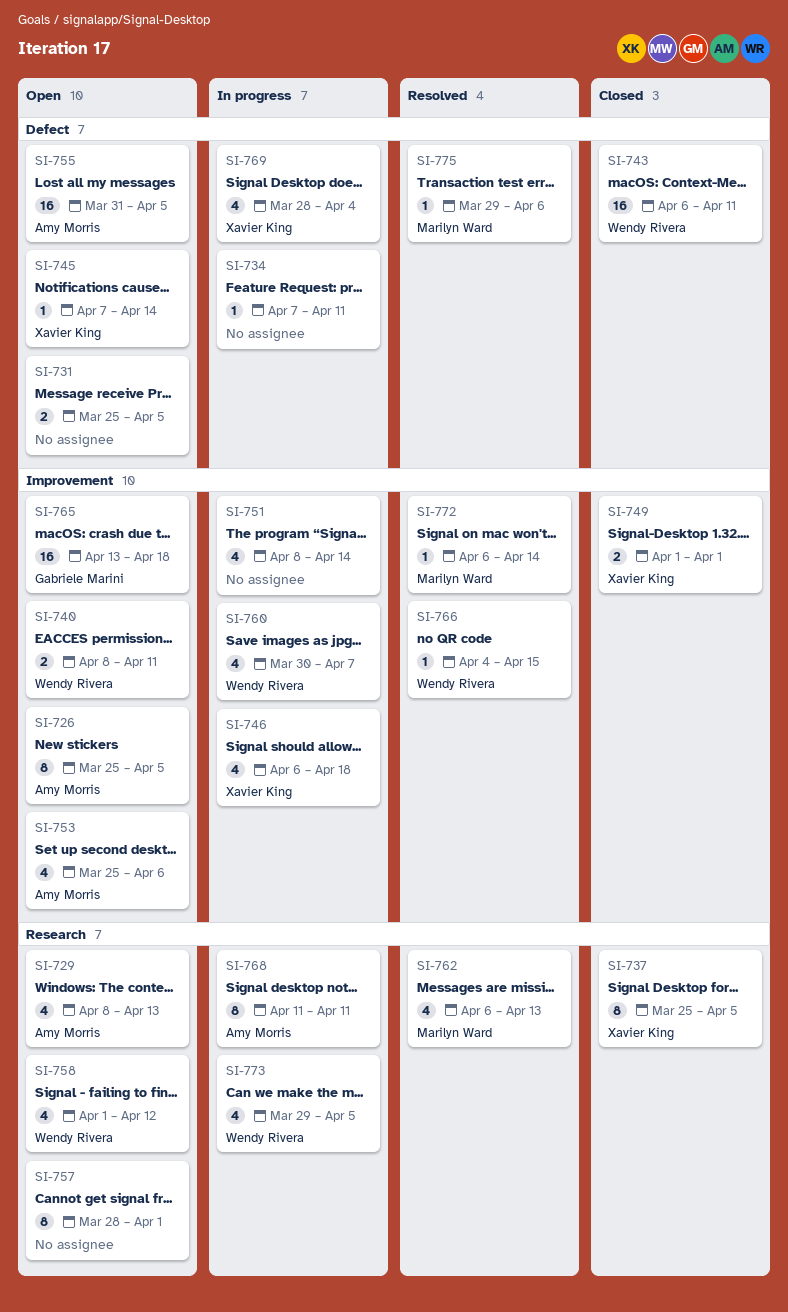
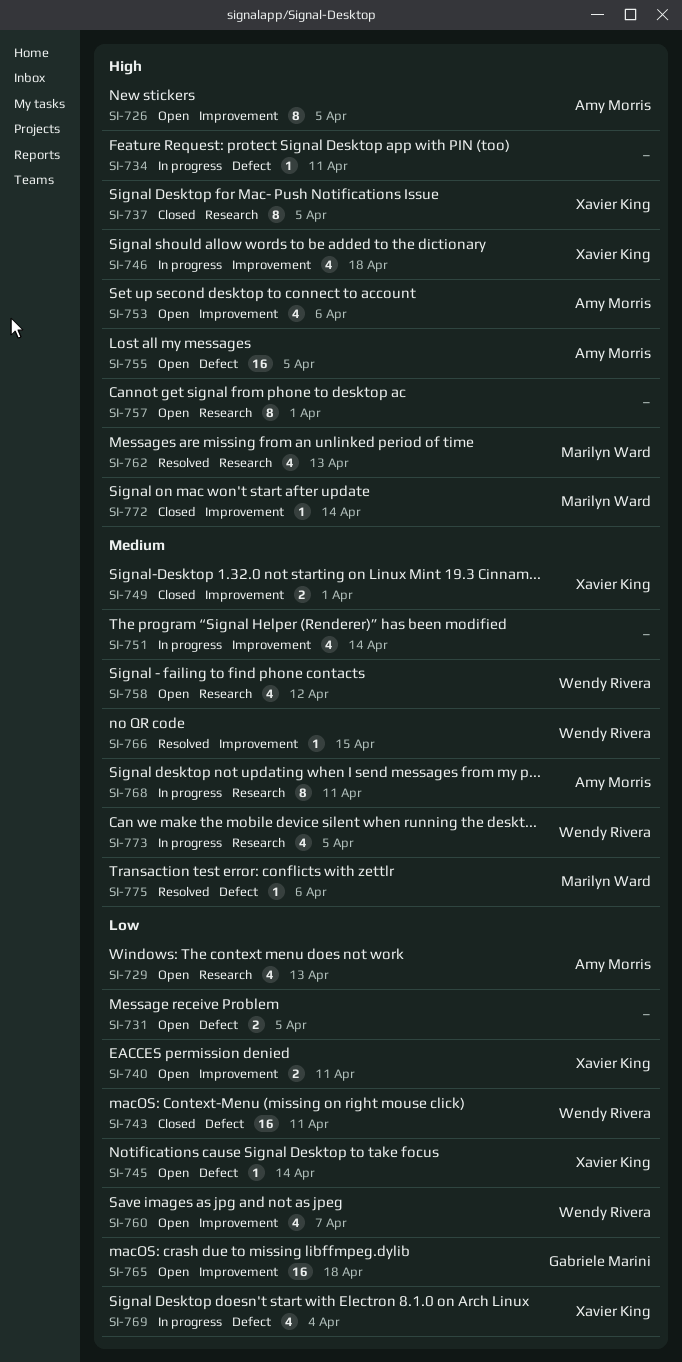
SI-740, owner: Wendy Rivera -> Xavier King
SI-760, status: In progress -> Open
SI-772, status: Resolved -> Closed

